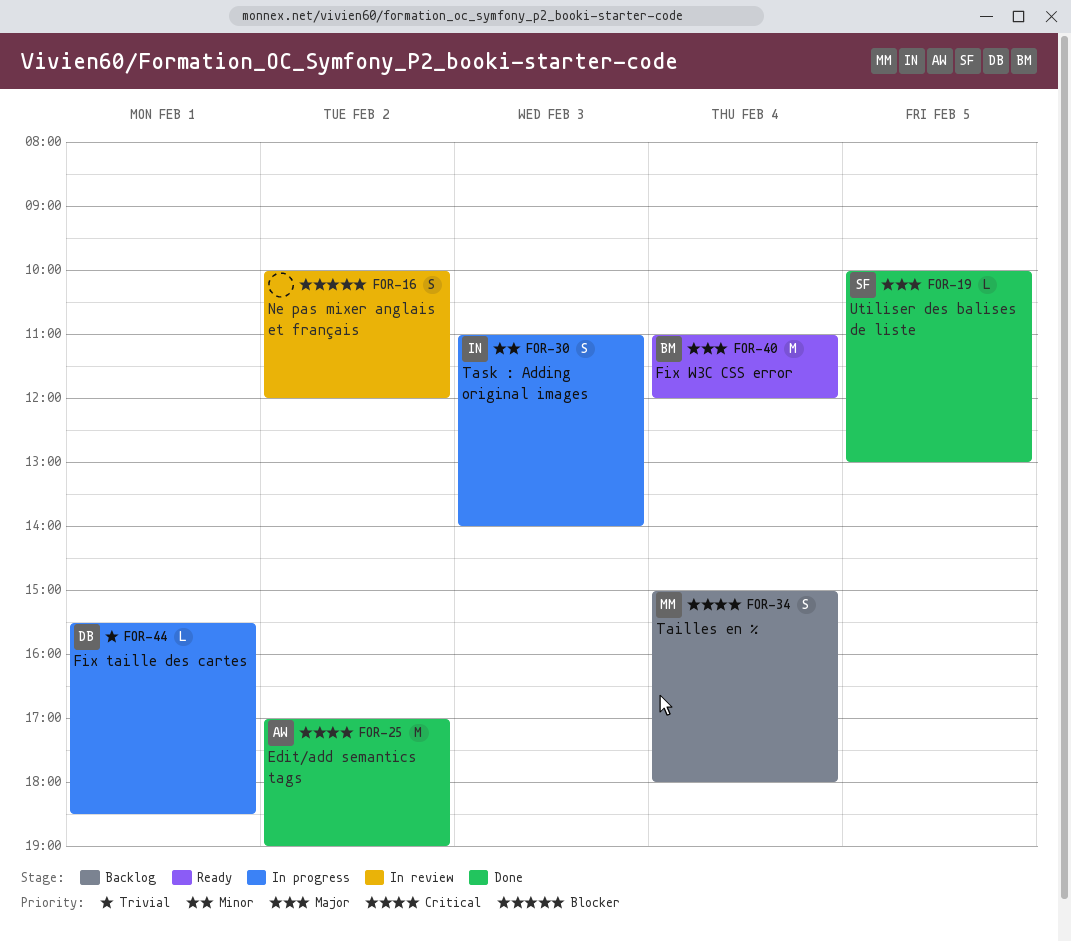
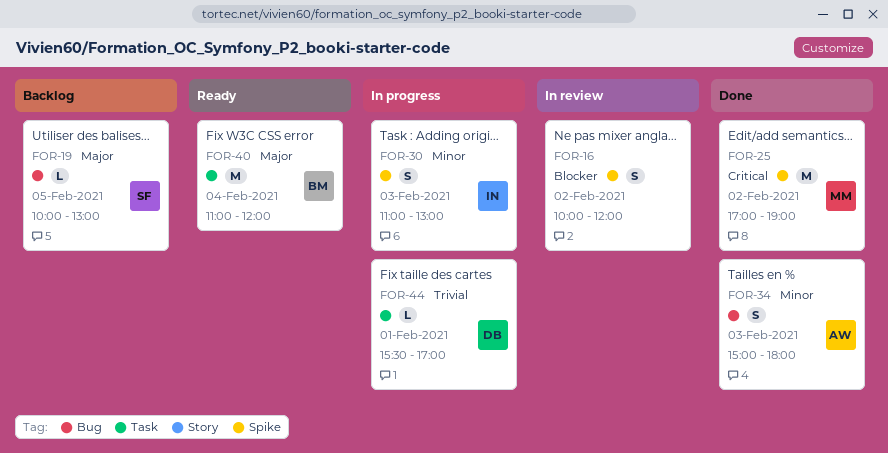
FOR-19, status: Done -> Backlog
FOR-25, owner: AW -> MM
FOR-30, ends: 14:00 -> 13:00
FOR-34, status: Backlog -> Done
FOR-34, owner: MM -> AW
FOR-34, priority: Critical -> Minor
FOR-34, day: Feb 4 -> Feb 3
FOR-44, ends: 18:30 -> 17:00

